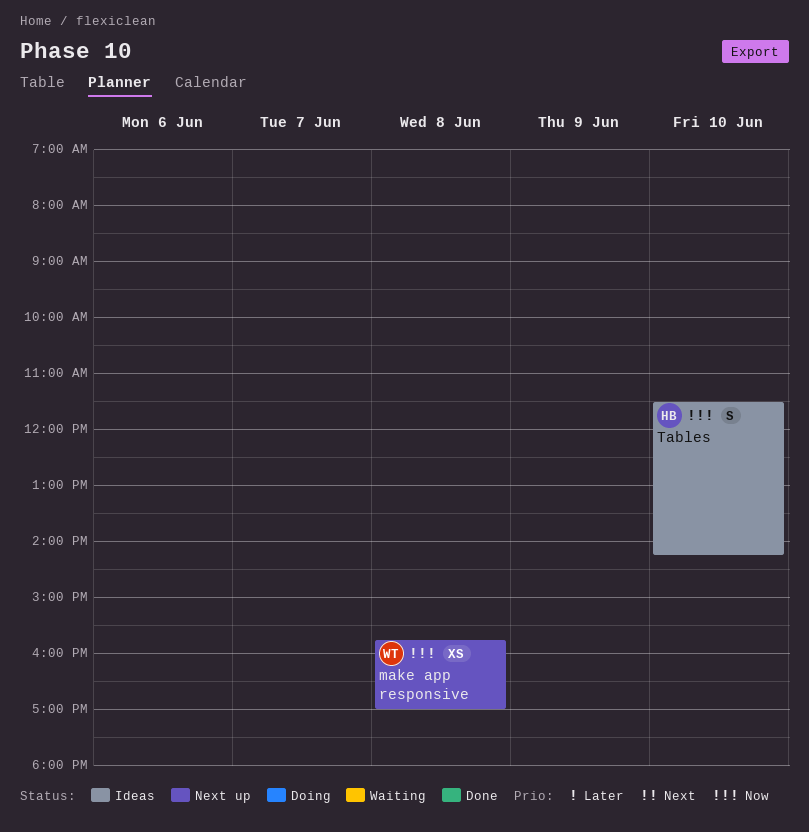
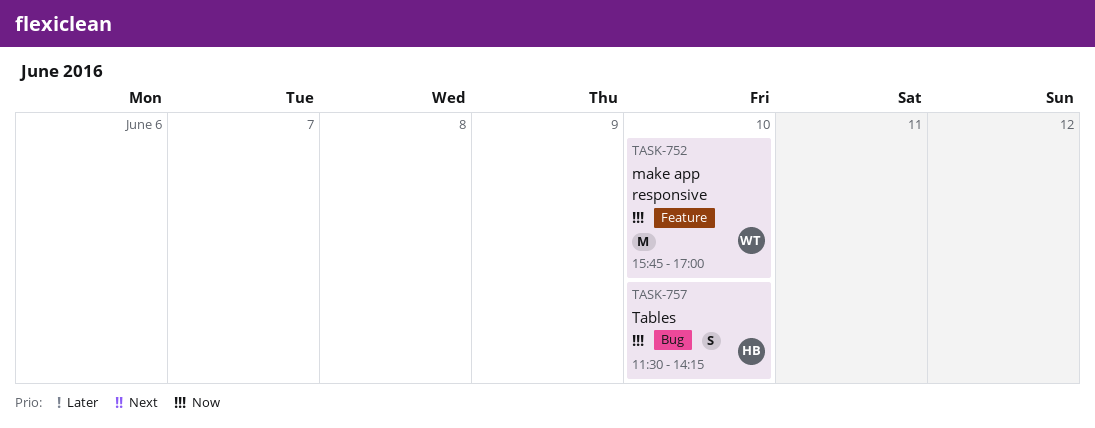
make app responsive, estimate: XS -> M
make app responsive, day: Jun 8 -> Jun 10

